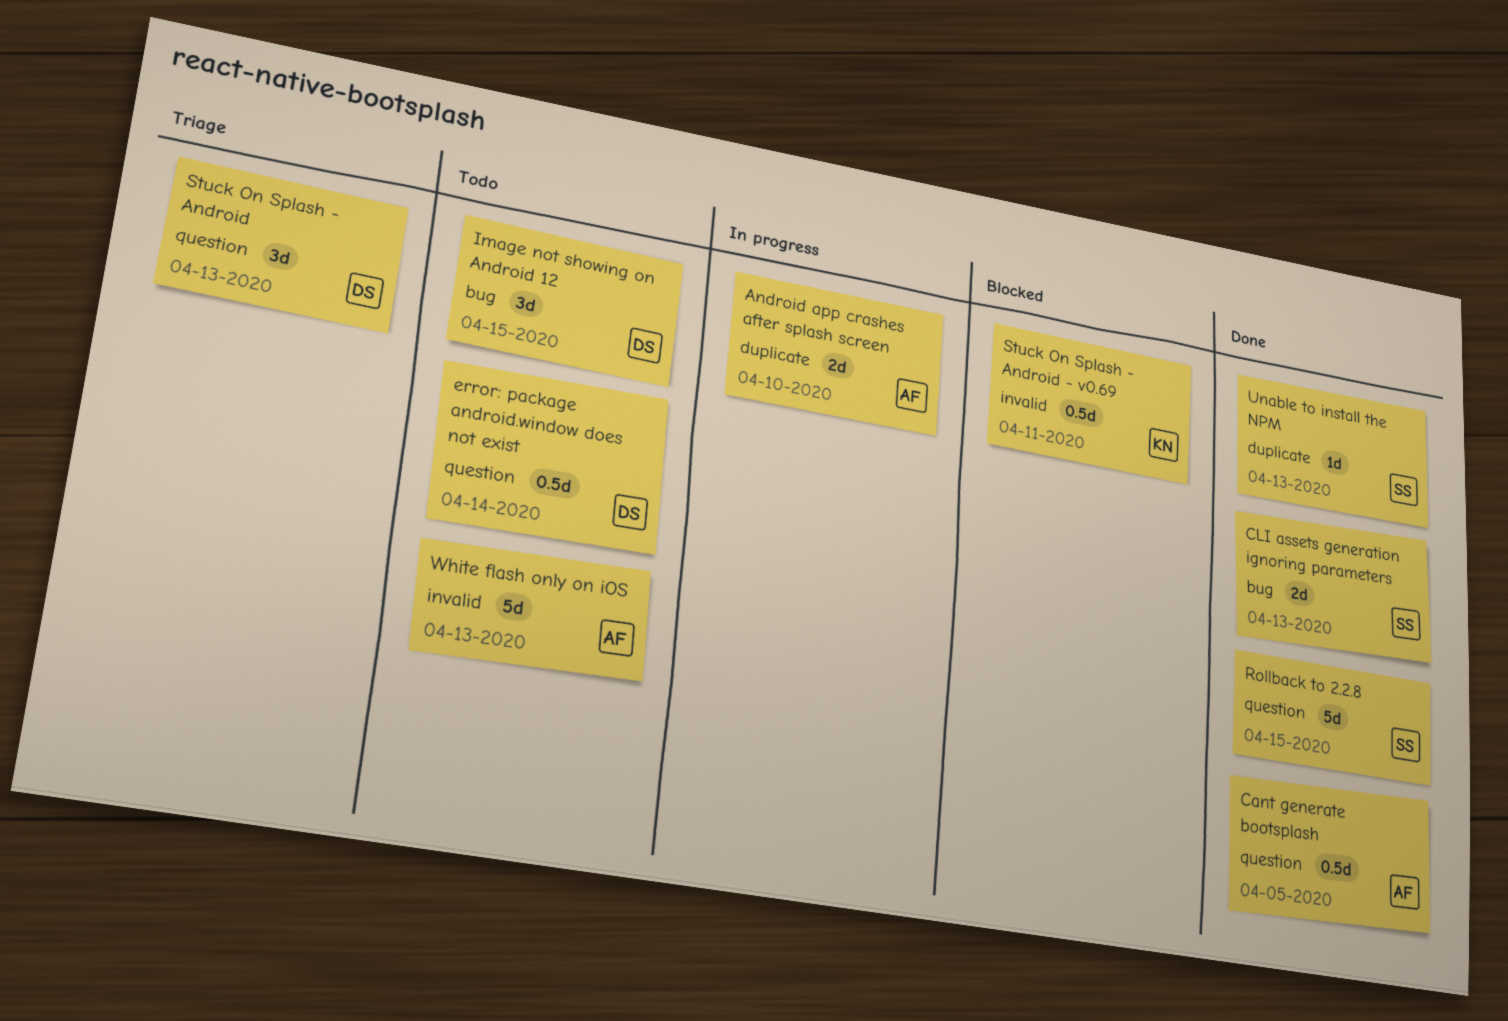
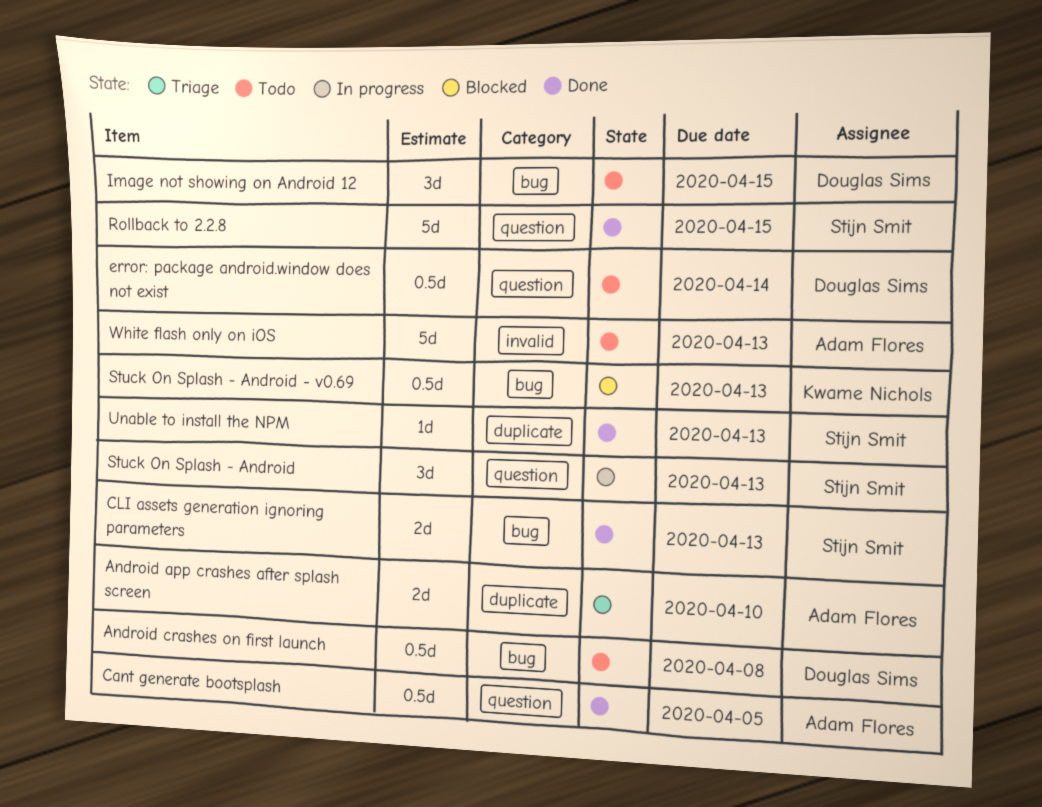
Android app crashes after splash screen, status: In progress -> Triage
Android crashes on first launch: none -> present
Stuck On Splash - Android, status: Triage -> In progress
Stuck On Splash - Android, owner: Douglas Sims -> Stijn Smit
Stuck On Splash - Android - v0.69, label: invalid -> bug
Stuck On Splash - Android - v0.69, due: Apr 11 -> Apr 13

